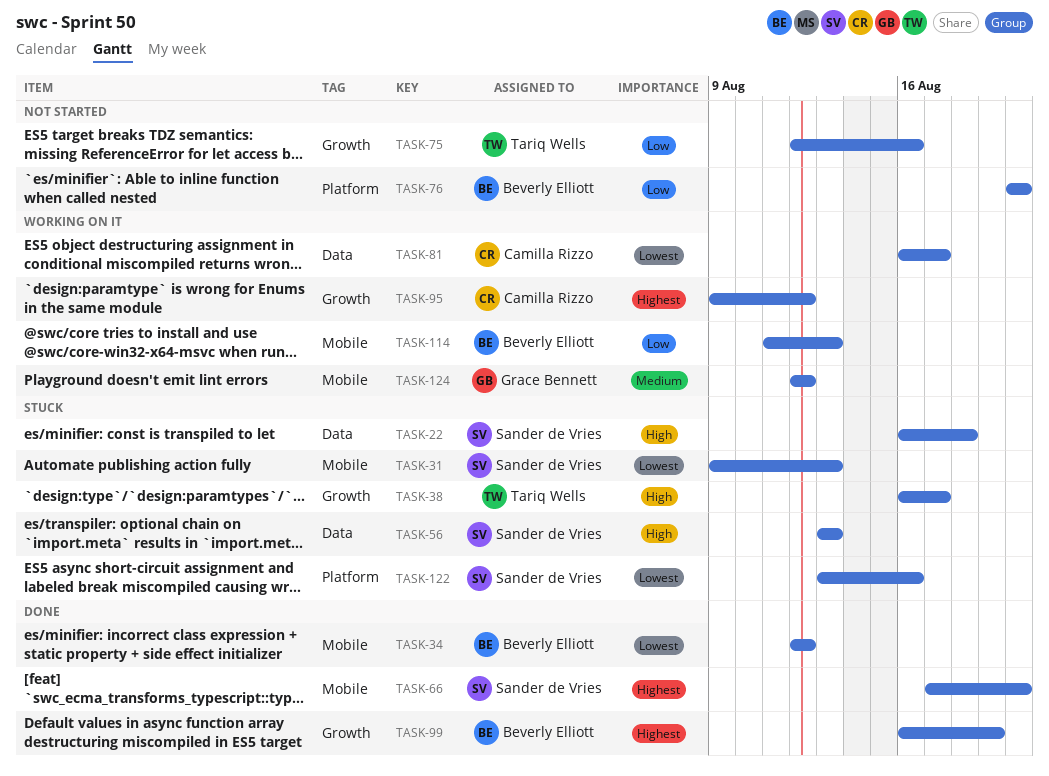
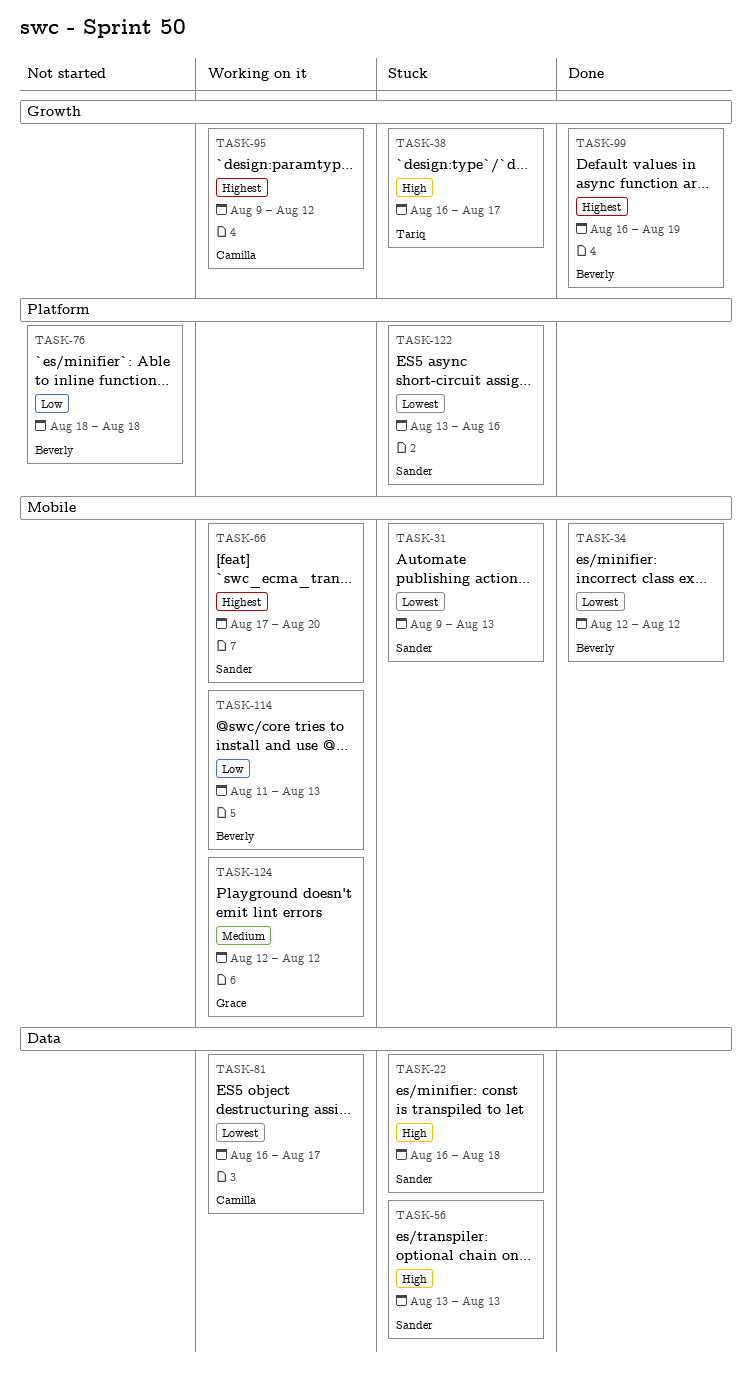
TASK-66, status: Done -> Working on it
TASK-75: present -> none
TASK-76, start: Aug 20 -> Aug 18
TASK-76, due: Aug 20 -> Aug 18

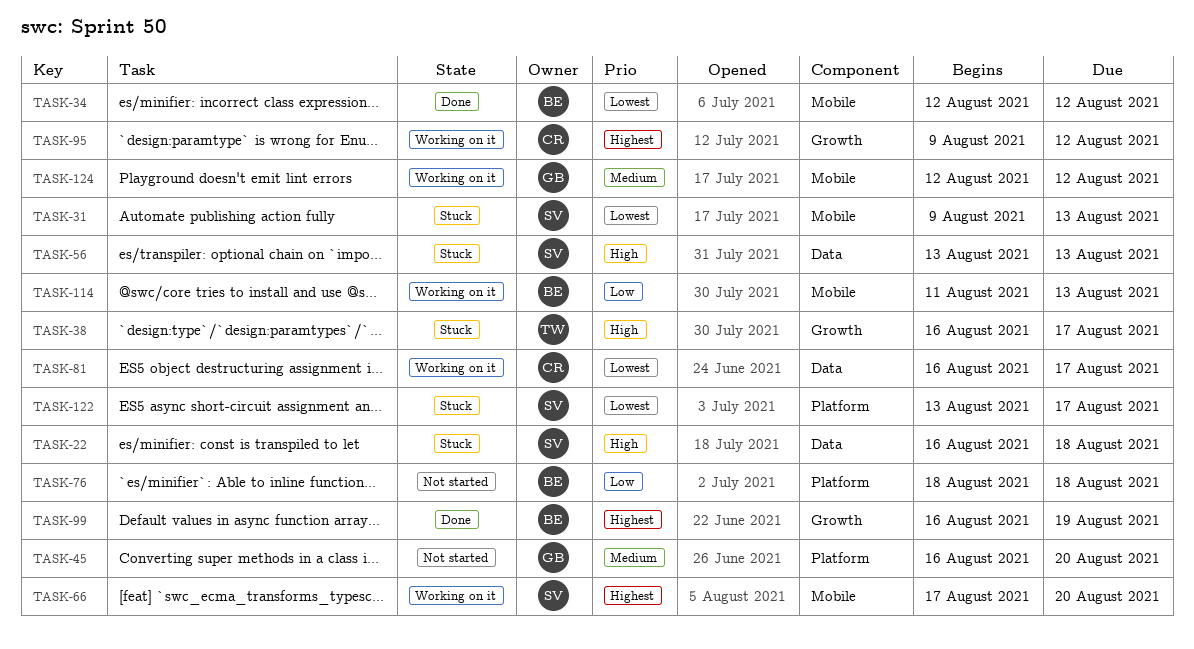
TASK-45: none -> present
TASK-122, due: Aug 16 -> Aug 17

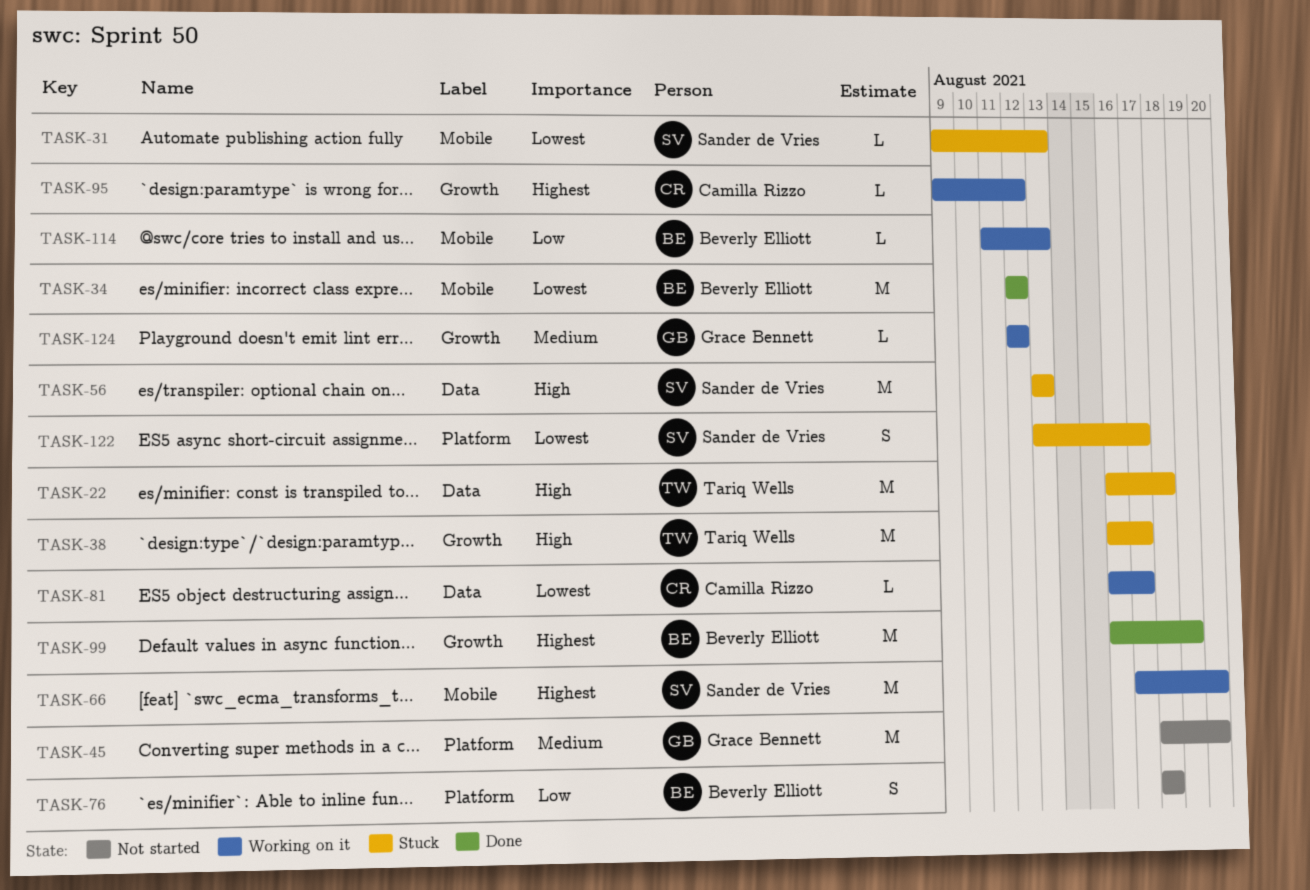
TASK-22, owner: Sander de Vries -> Tariq Wells
TASK-45, start: Aug 16 -> Aug 18
TASK-124, label: Mobile -> Growth

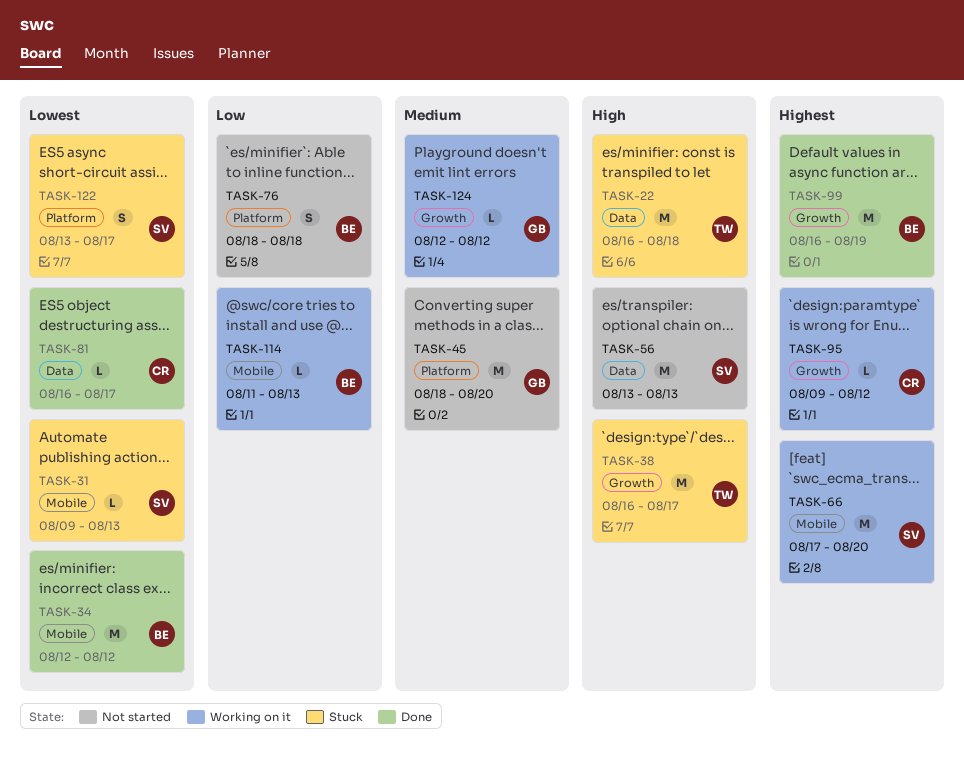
TASK-56, status: Stuck -> Not started
TASK-81, status: Working on it -> Done

